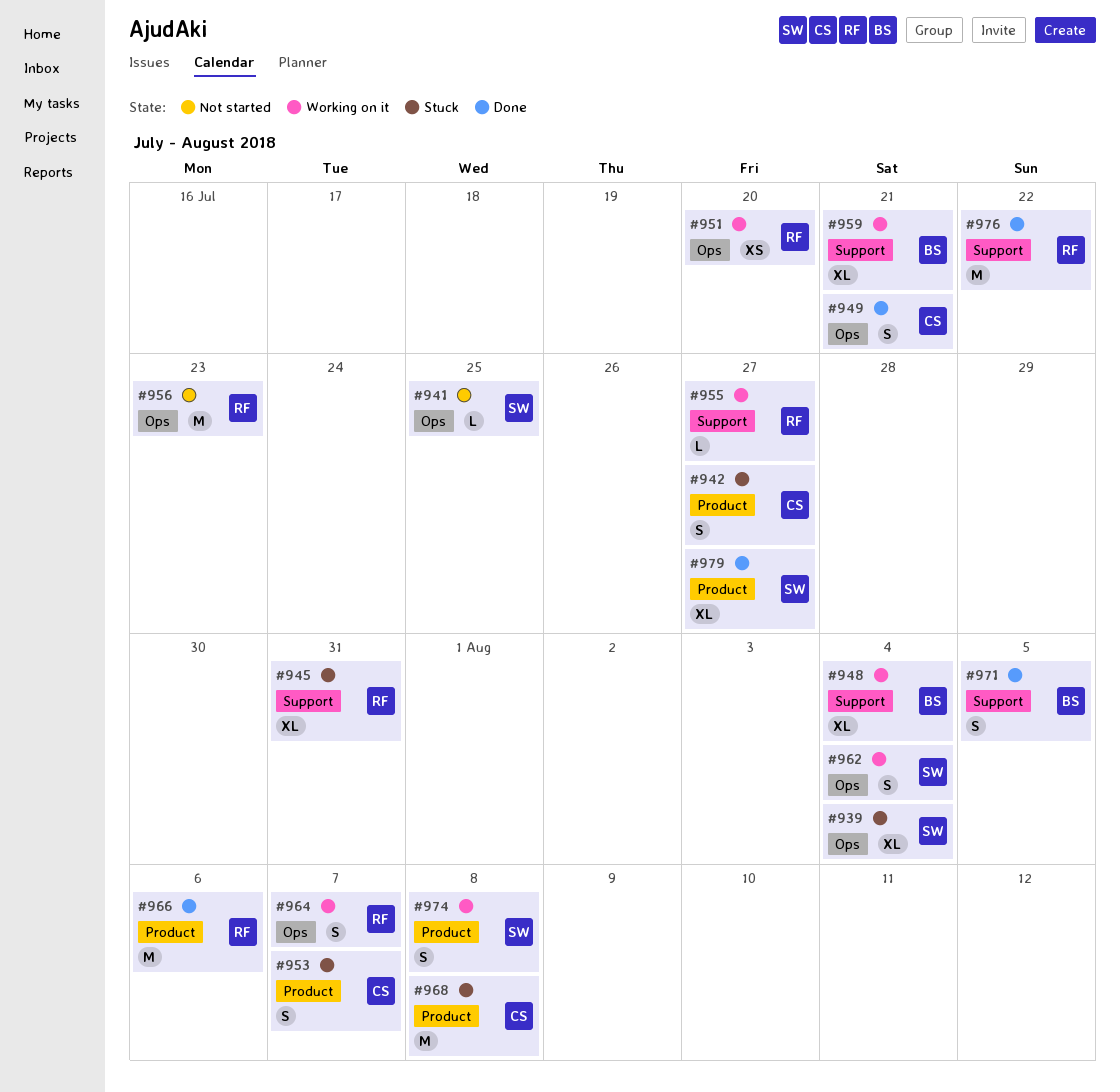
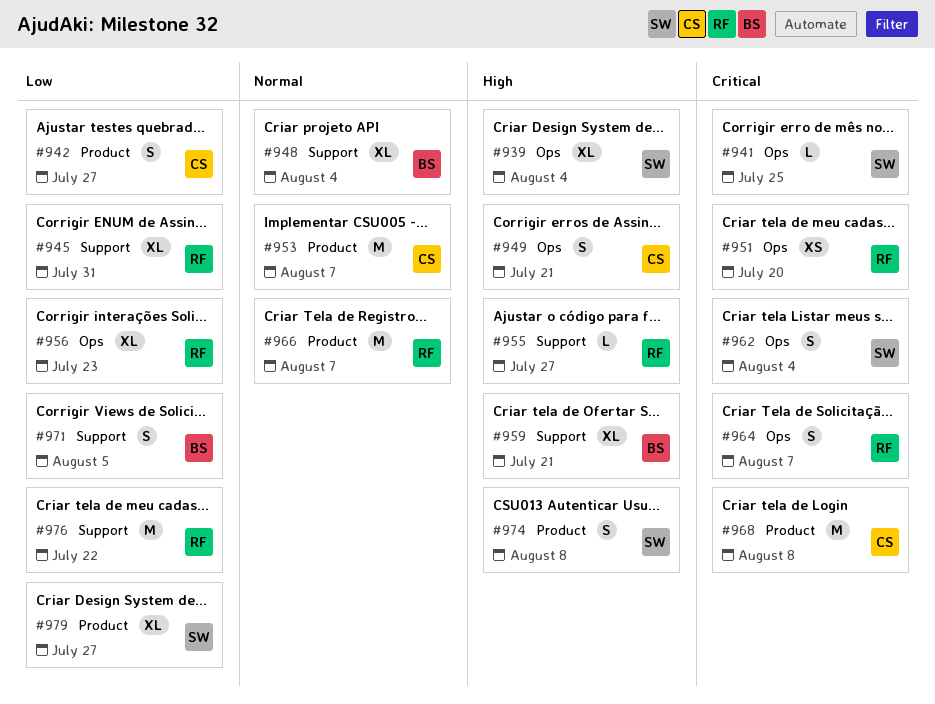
#953, estimate: S -> M
#956, estimate: M -> XL
#966, due: Aug 6 -> Aug 7

